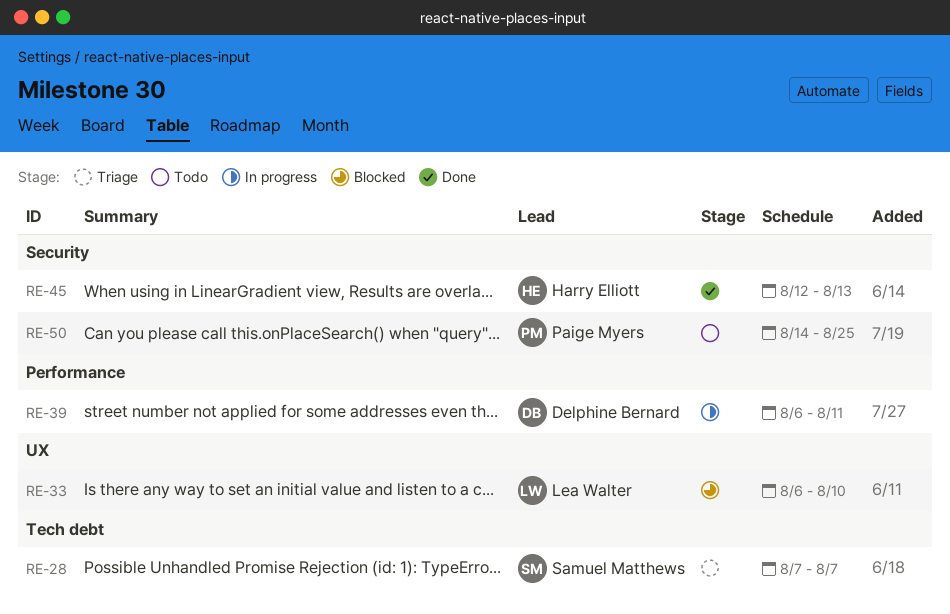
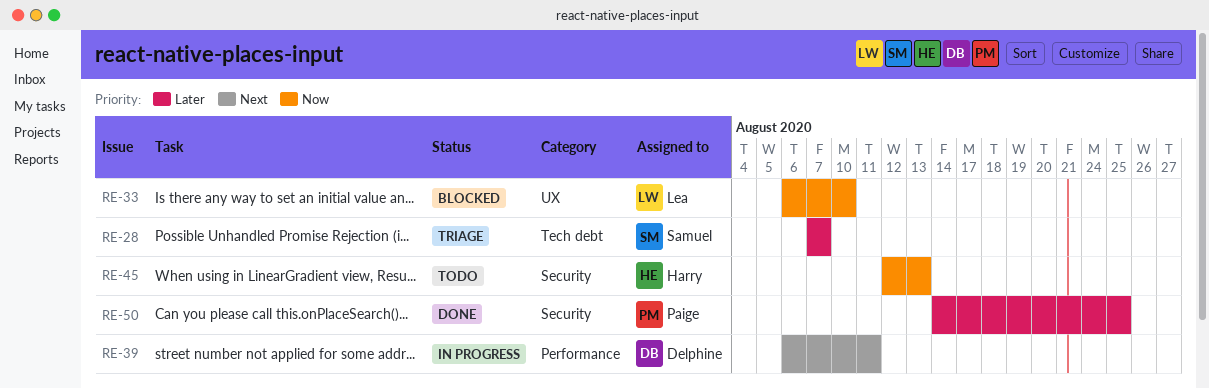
RE-45, status: Done -> Todo
RE-50, status: Todo -> Done

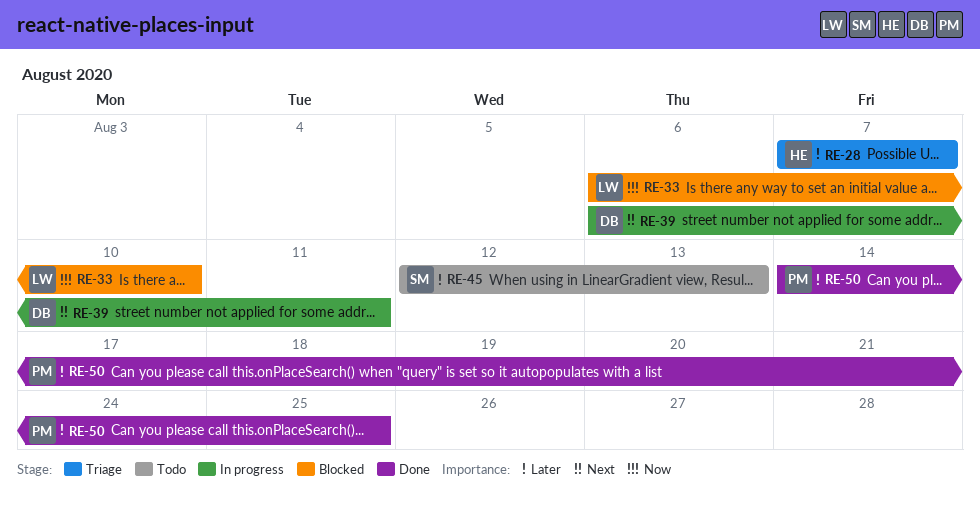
RE-28, owner: Samuel -> Harry
RE-45, owner: Harry -> Samuel
RE-45, priority: Now -> Later

